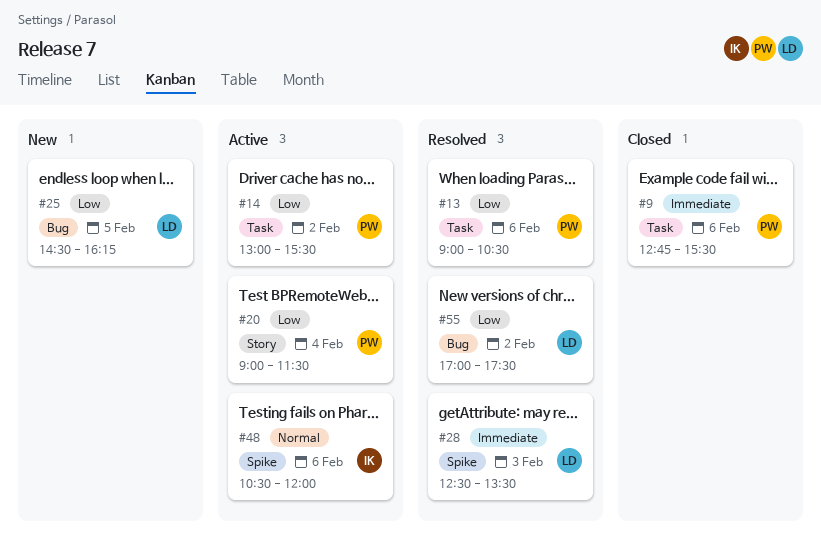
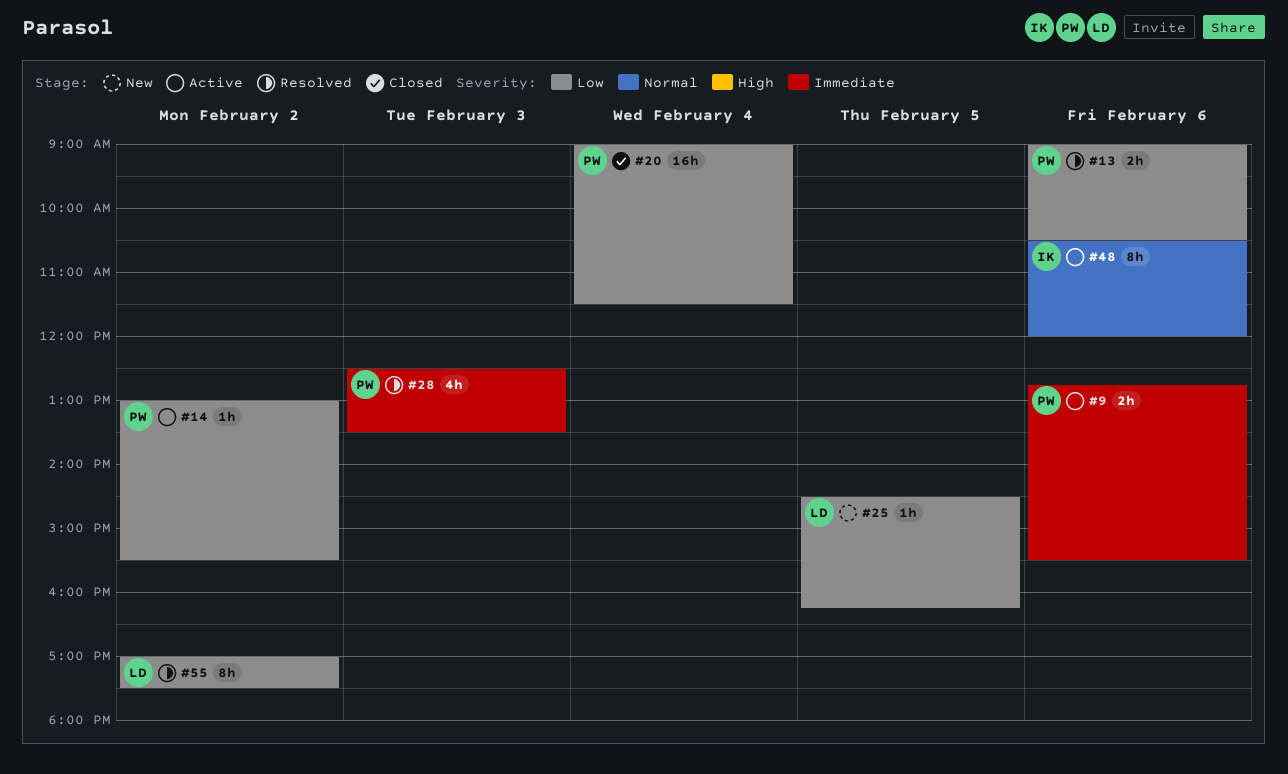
#9, status: Closed -> Active
#20, status: Active -> Closed
#28, owner: LD -> PW

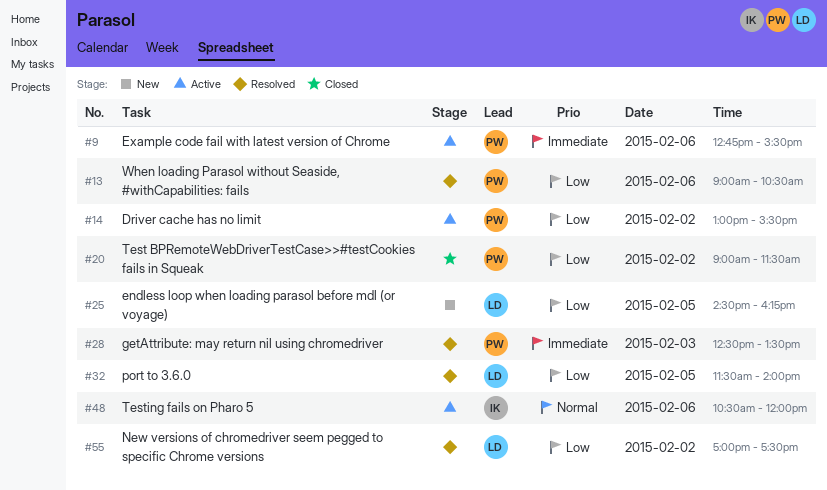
#20, day: Feb 4 -> Feb 2
#32: none -> present

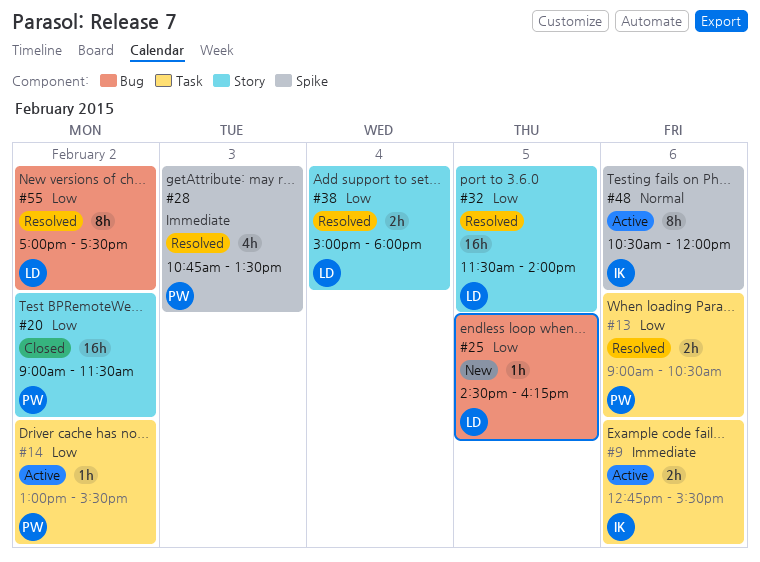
#9, owner: PW -> IK
#28, begins: 12:30 -> 10:45
#38: none -> present

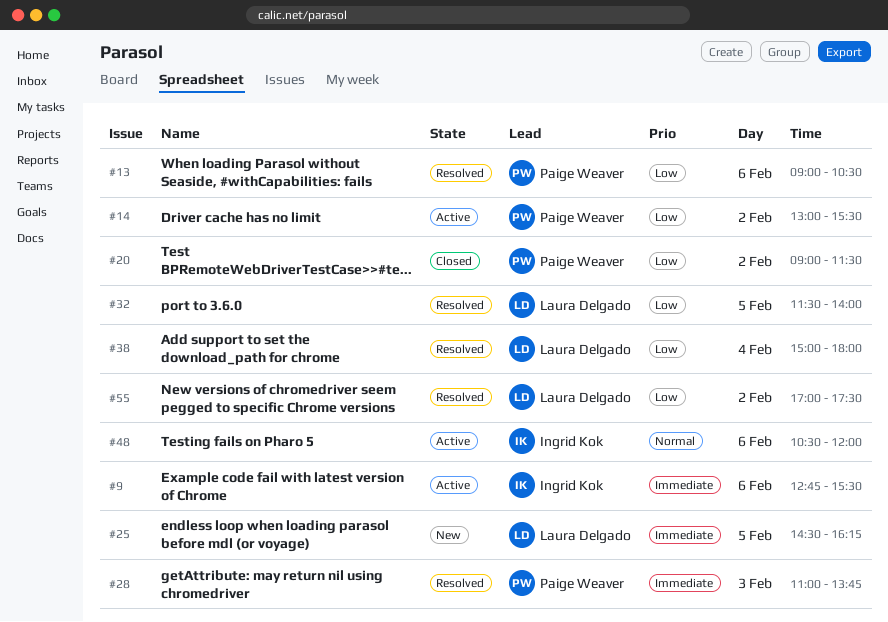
#25, priority: Low -> Immediate
#28, begins: 10:45 -> 11:00
#28, ends: 13:30 -> 13:45

